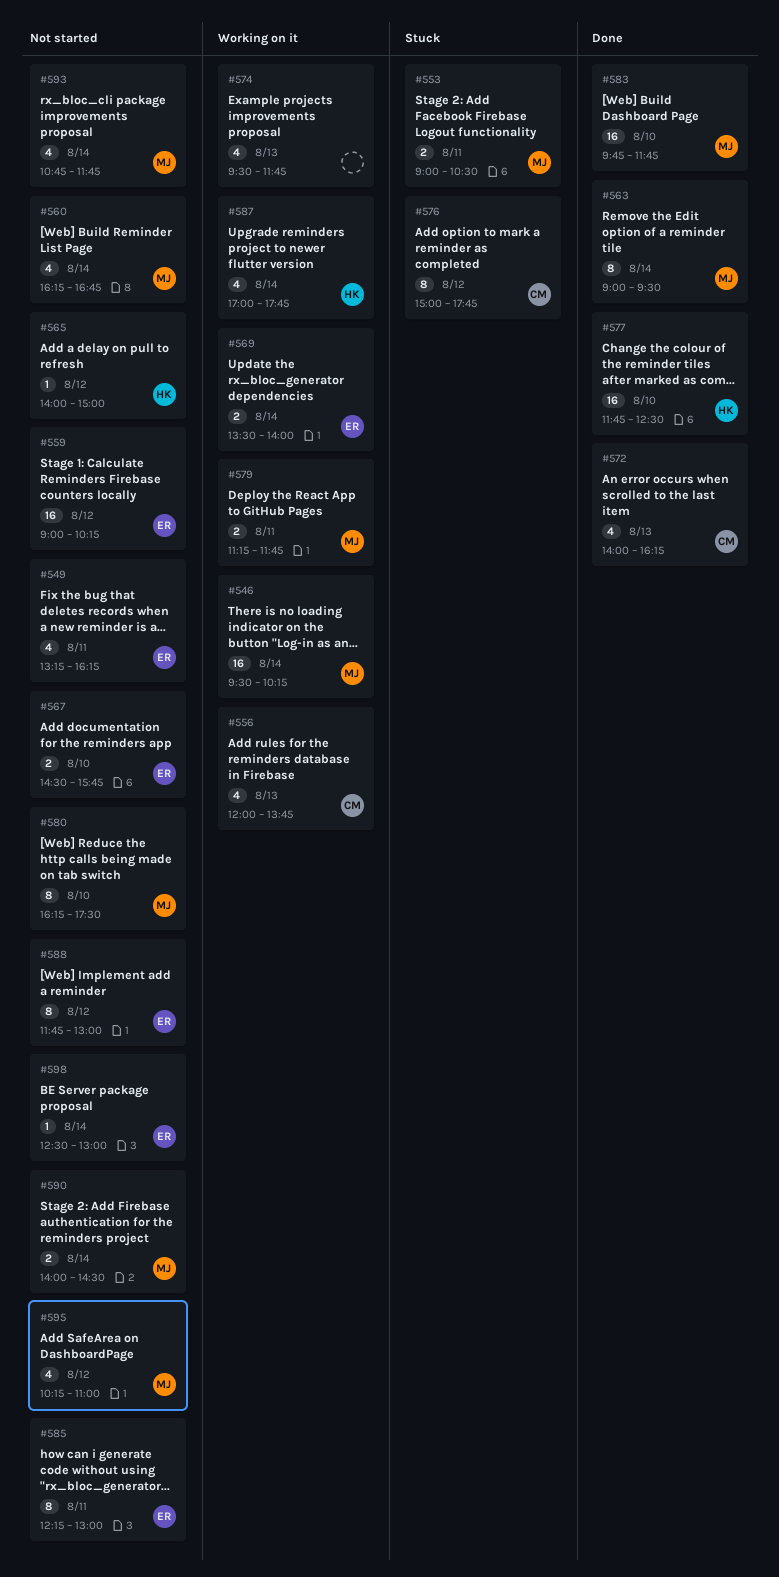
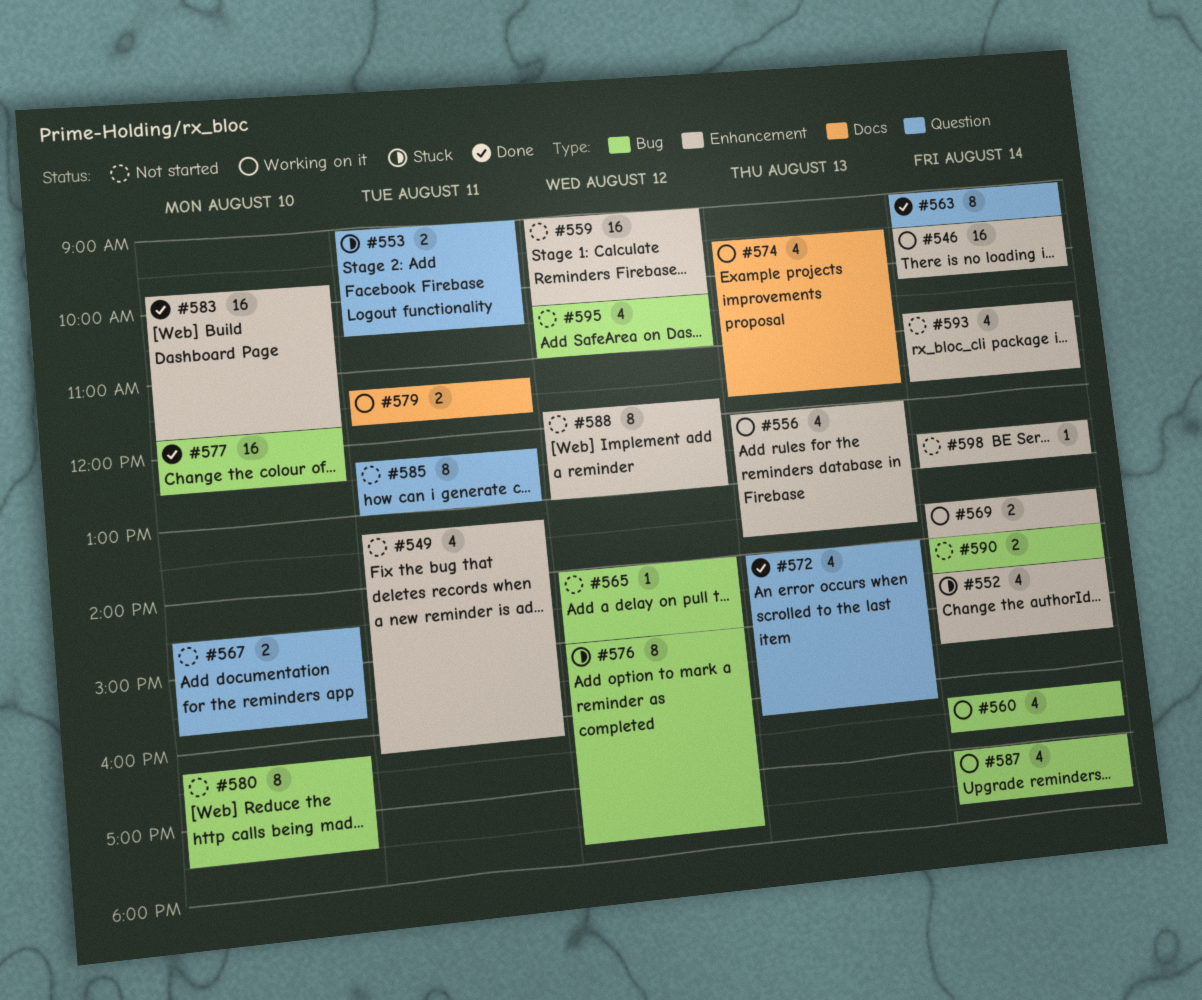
#552: none -> present
#560, status: Not started -> Working on it

